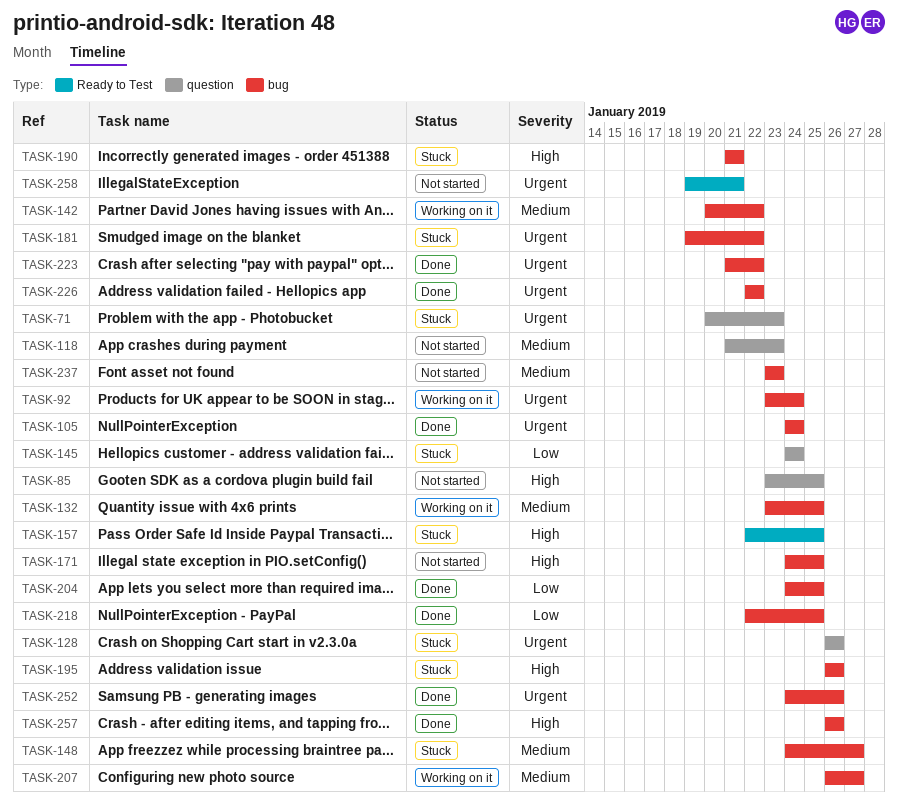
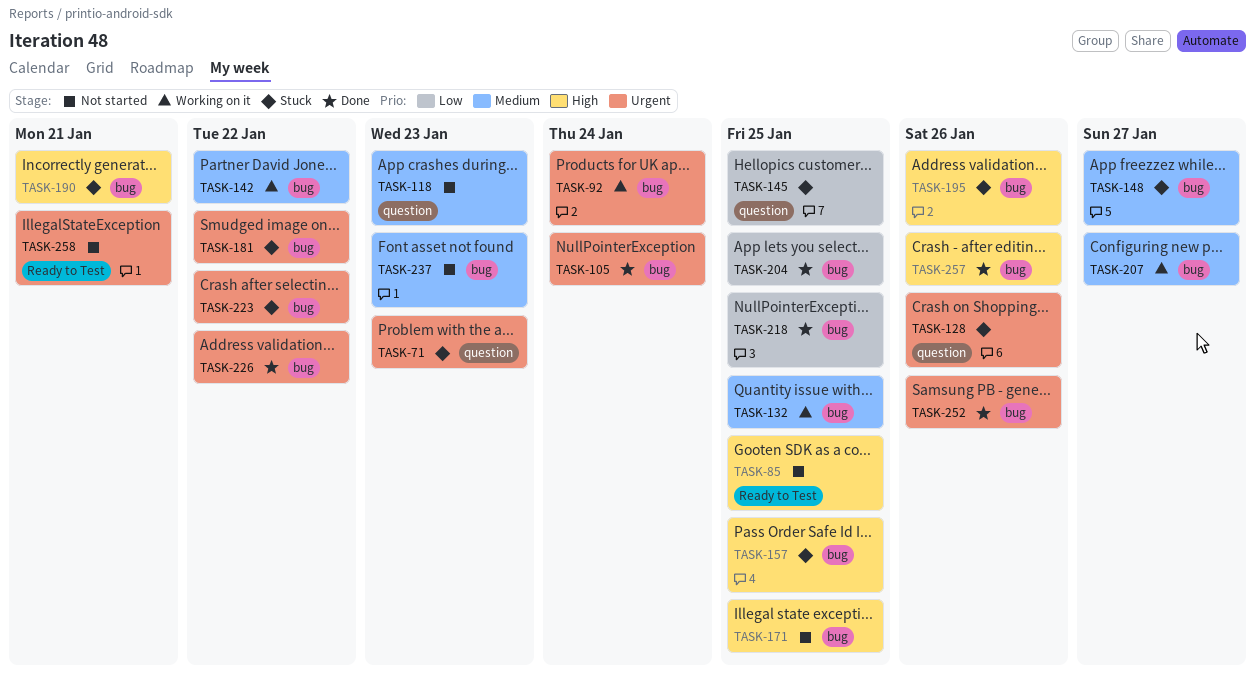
TASK-85, label: question -> Ready to Test
TASK-145, due: Jan 24 -> Jan 25
TASK-157, label: Ready to Test -> bug
TASK-223, status: Done -> Stuck

